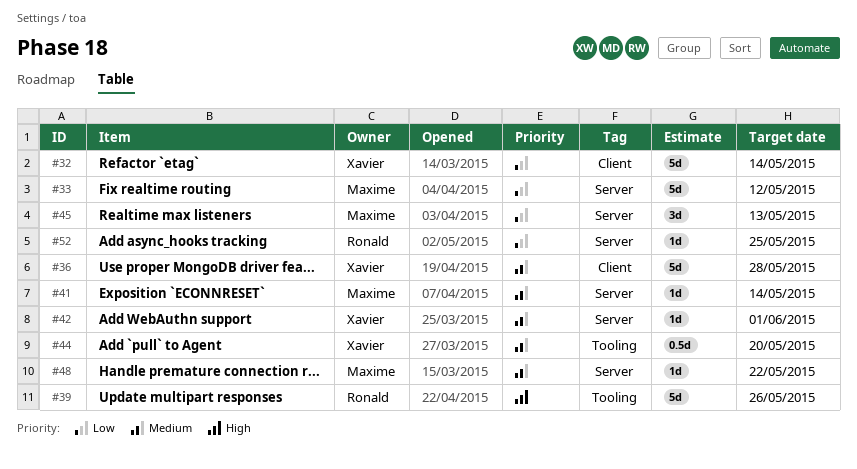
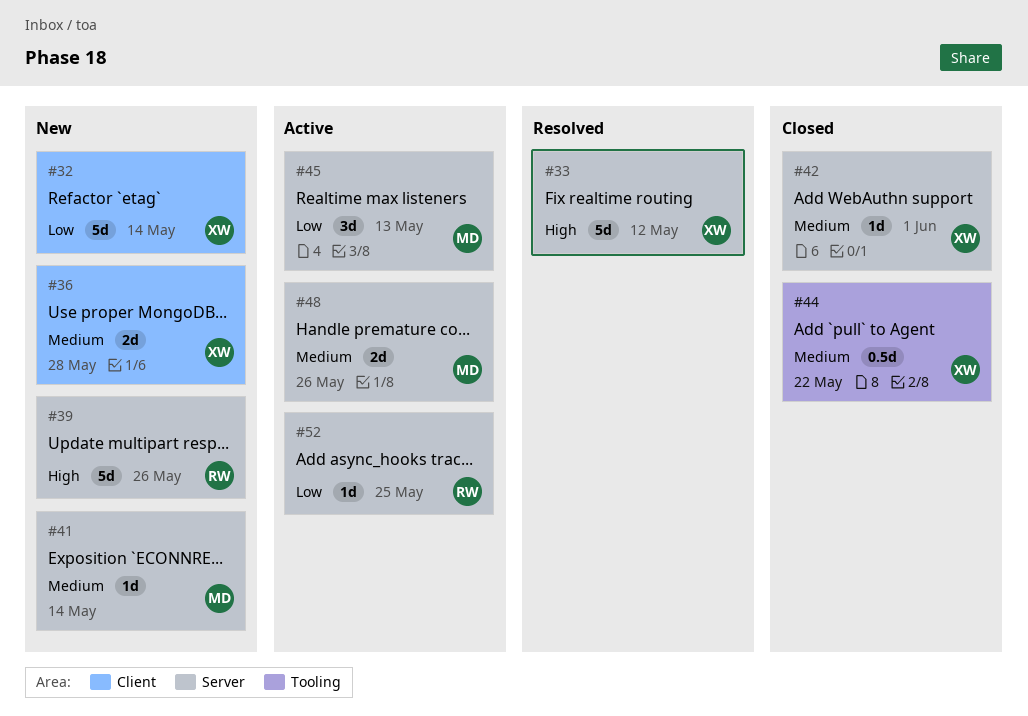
#33, owner: Maxime -> Xavier
#33, priority: Low -> High
#36, estimate: 5d -> 2d
#39, label: Tooling -> Server
#44, due: May 20 -> May 22
#48, estimate: 1d -> 2d
#48, due: May 22 -> May 26

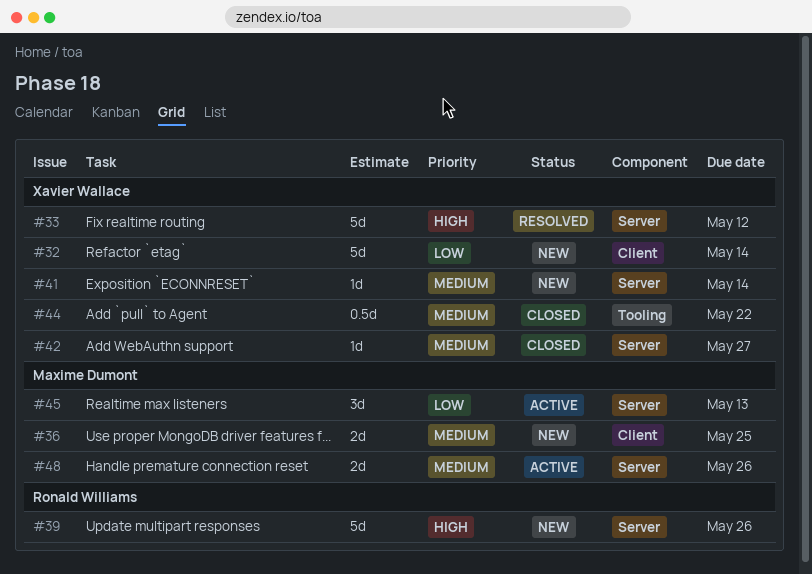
#36, owner: Xavier Wallace -> Maxime Dumont
#36, due: May 28 -> May 25
#41, owner: Maxime Dumont -> Xavier Wallace
#42, due: Jun 1 -> May 27
#52: present -> none

